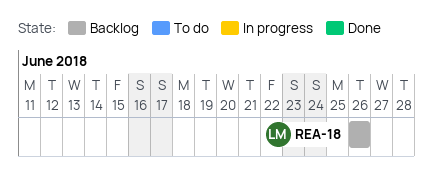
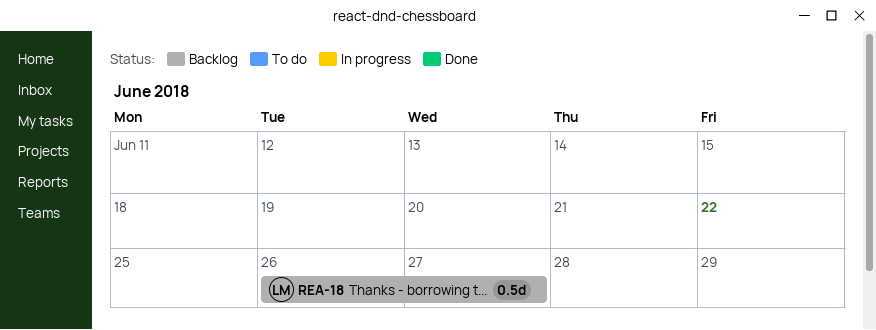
REA-18, due: Jun 26 -> Jun 27

